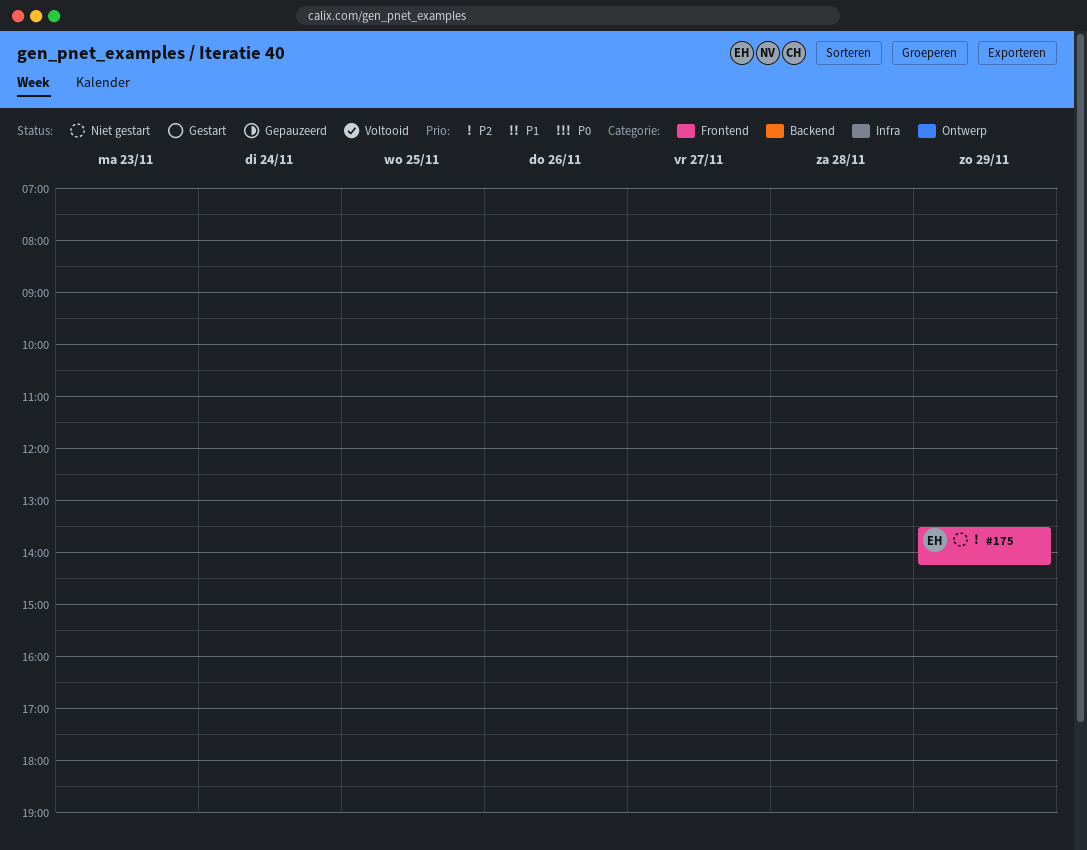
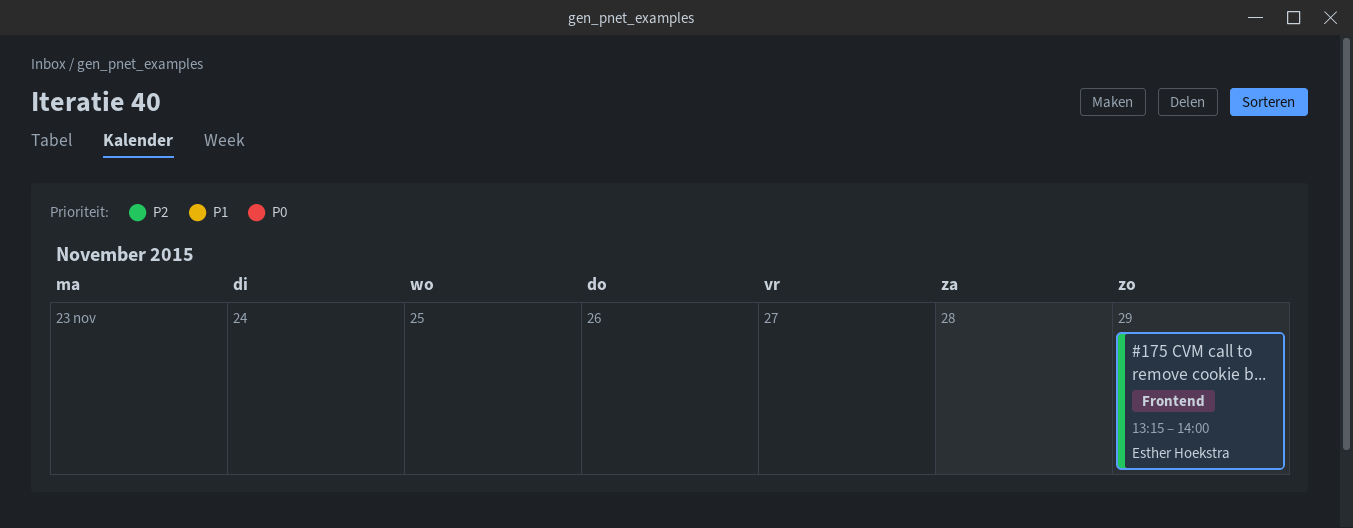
#175, begins: 13:30 -> 13:15
#175, ends: 14:15 -> 14:00

